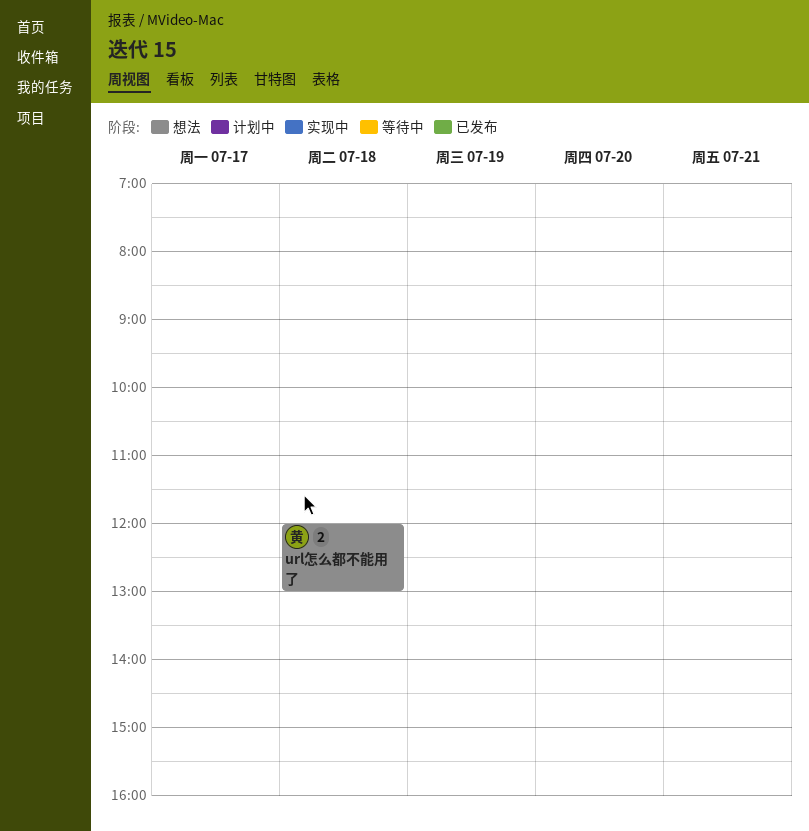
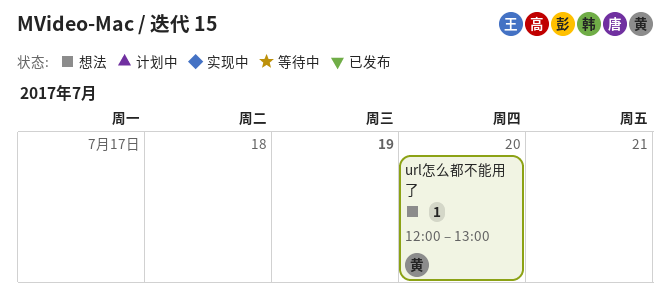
url怎么都不能用了, estimate: 2 -> 1
url怎么都不能用了, day: Jul 18 -> Jul 20

